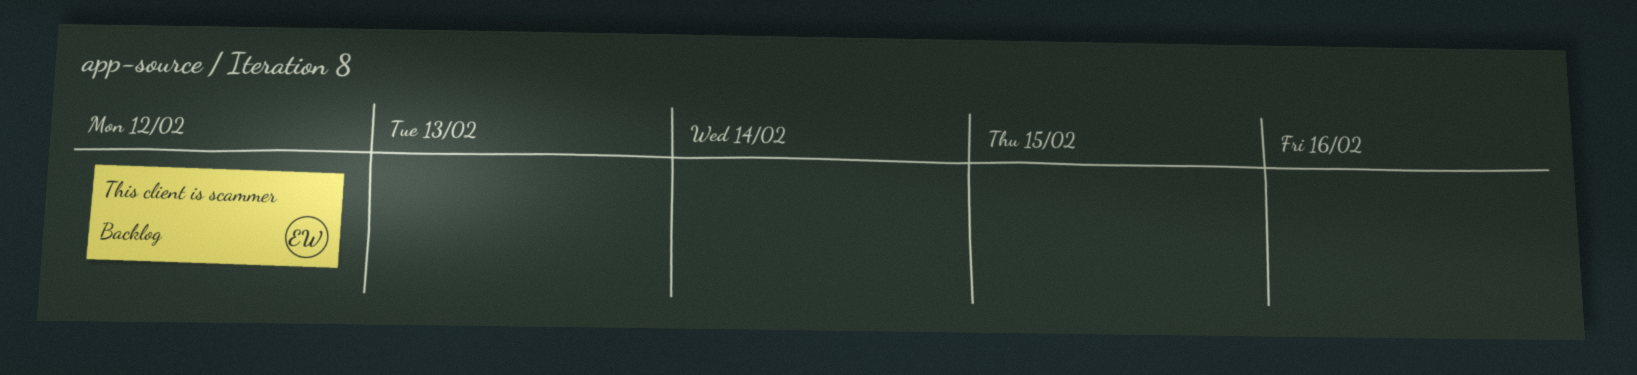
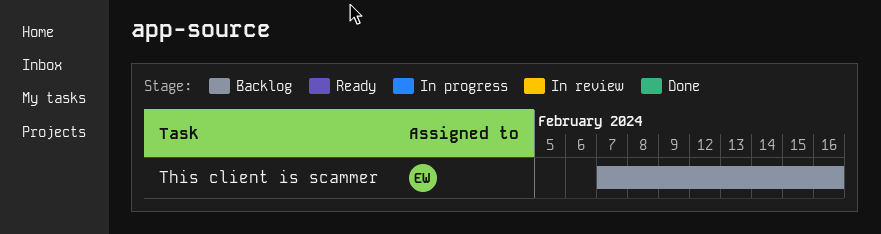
This client is scammer, due: Feb 12 -> Feb 16

